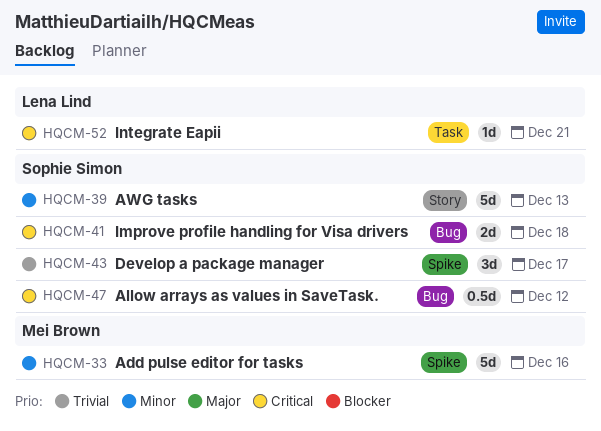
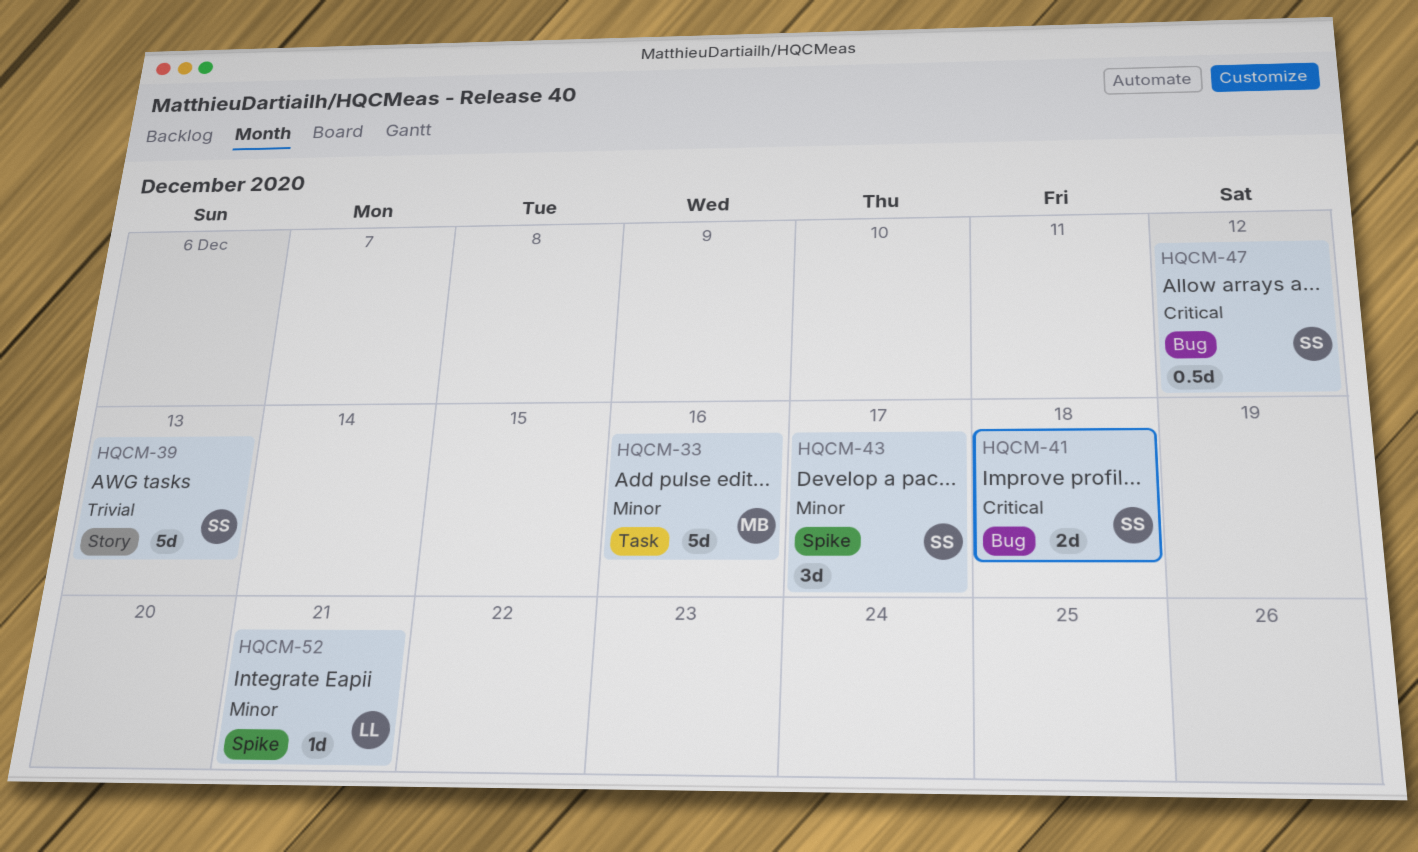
HQCM-33, label: Spike -> Task
HQCM-39, priority: Minor -> Trivial
HQCM-43, priority: Trivial -> Minor
HQCM-52, priority: Critical -> Minor
HQCM-52, label: Task -> Spike

